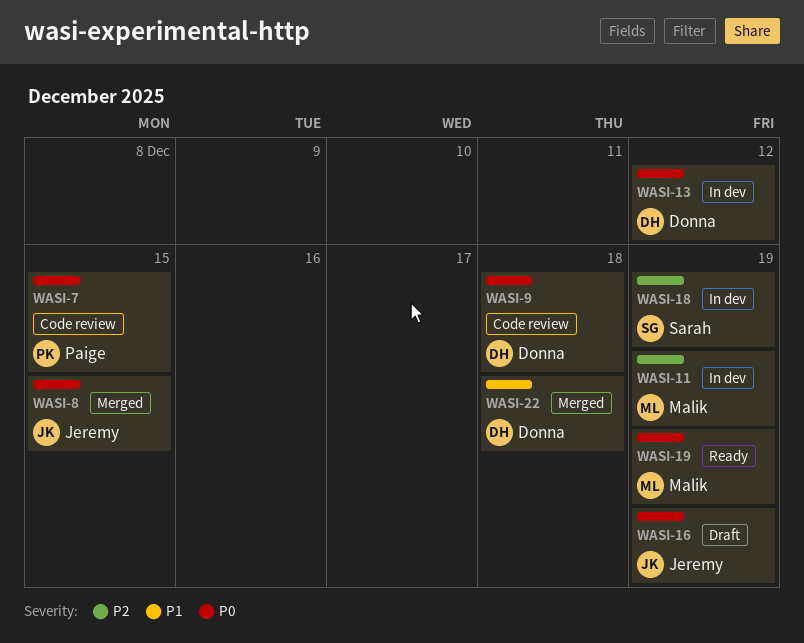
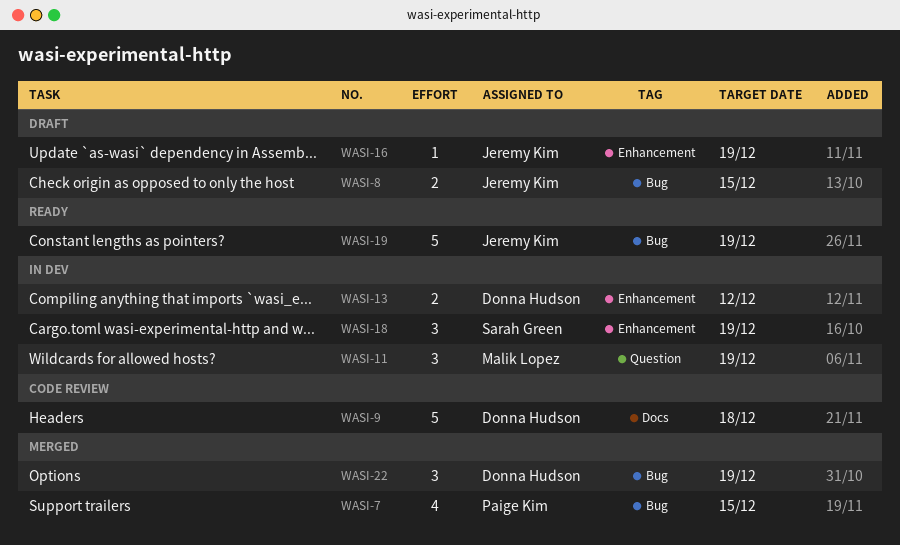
WASI-7, status: Code review -> Merged
WASI-8, status: Merged -> Draft
WASI-19, owner: Malik Lopez -> Jeremy Kim
WASI-22, due: Dec 18 -> Dec 19

